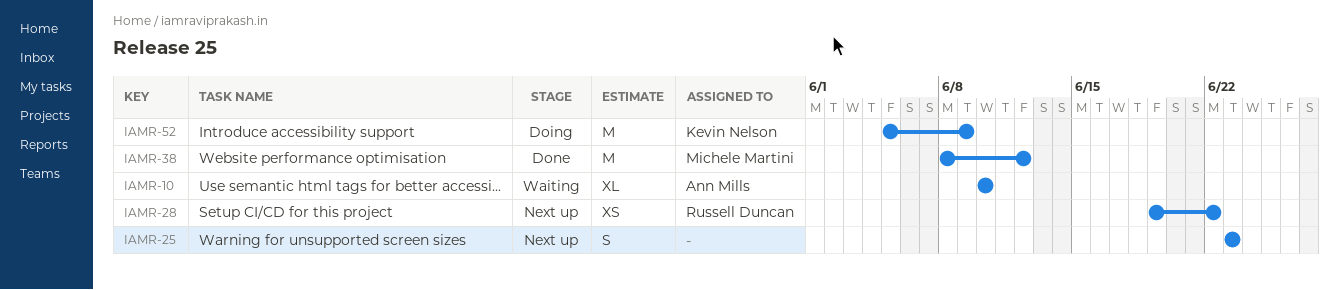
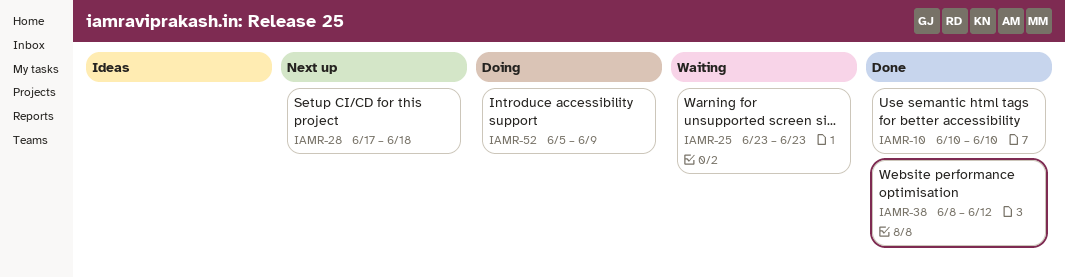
IAMR-10, status: Waiting -> Done
IAMR-25, status: Next up -> Waiting
IAMR-28, start: Jun 19 -> Jun 17
IAMR-28, due: Jun 22 -> Jun 18

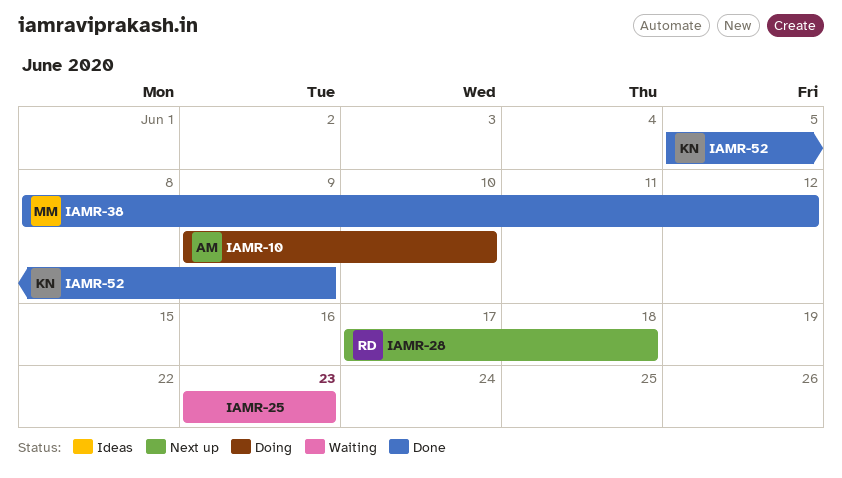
IAMR-10, status: Done -> Doing
IAMR-10, start: Jun 10 -> Jun 9
IAMR-52, status: Doing -> Done

